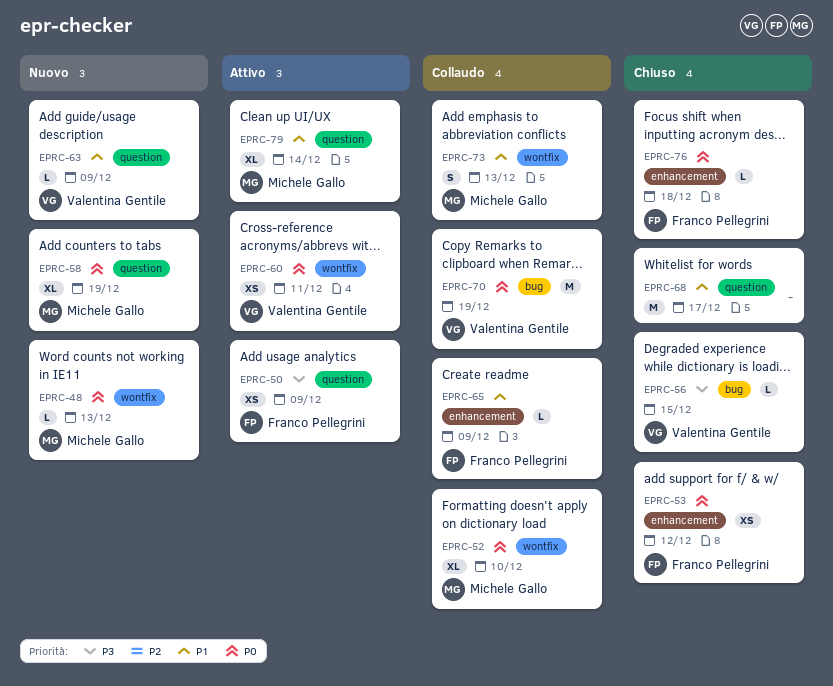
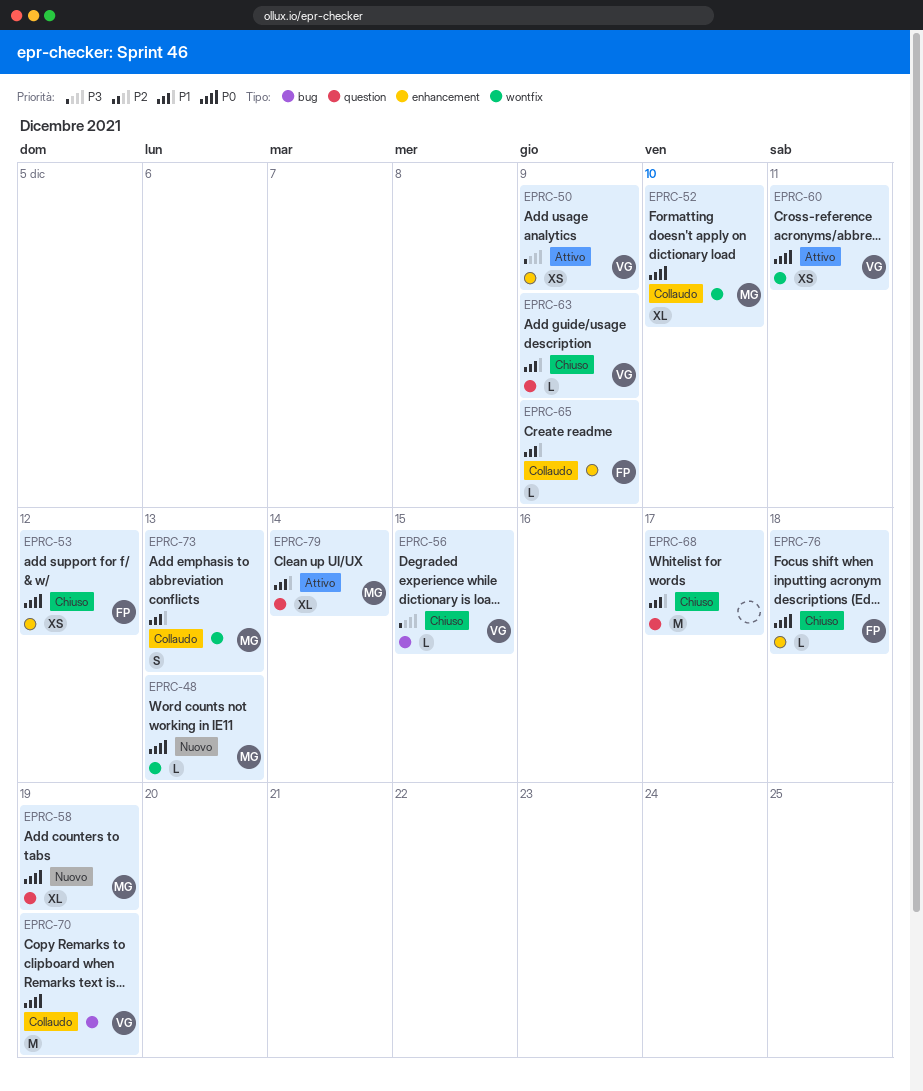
EPRC-50, owner: Franco Pellegrini -> Valentina Gentile
EPRC-50, label: question -> enhancement
EPRC-63, status: Nuovo -> Chiuso

